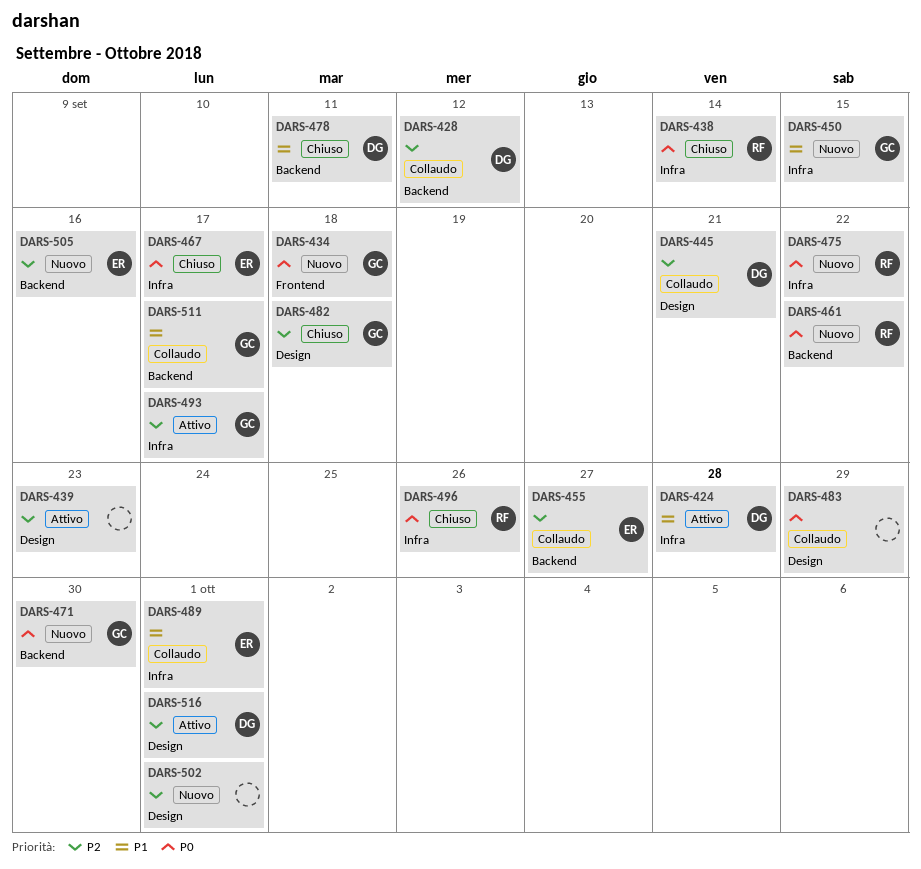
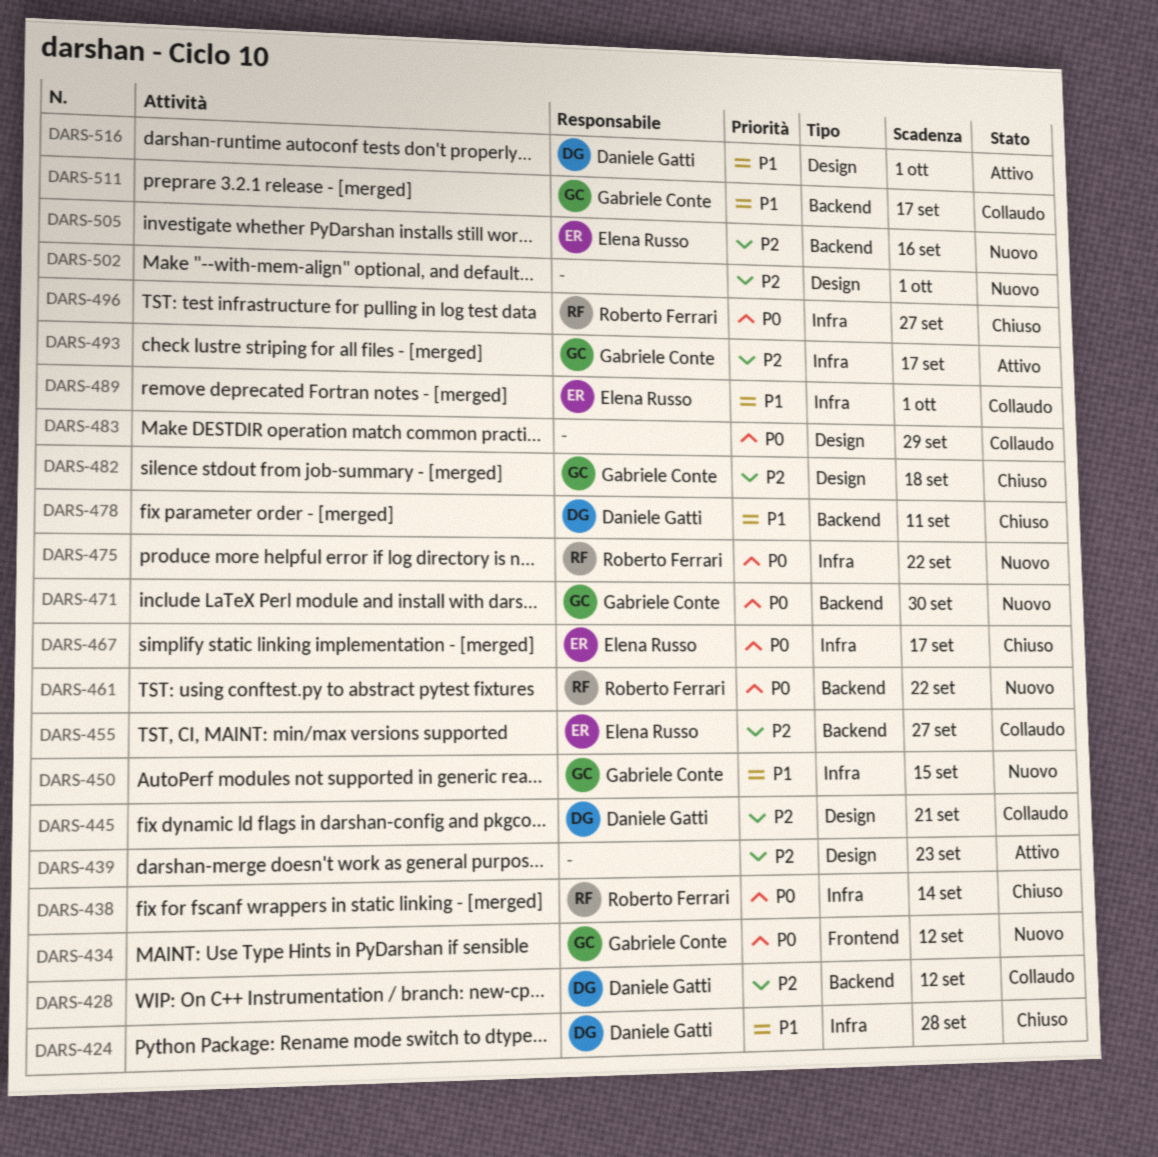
DARS-424, status: Attivo -> Chiuso
DARS-434, due: Sep 18 -> Sep 12
DARS-496, due: Sep 26 -> Sep 27
DARS-516, priority: P2 -> P1

